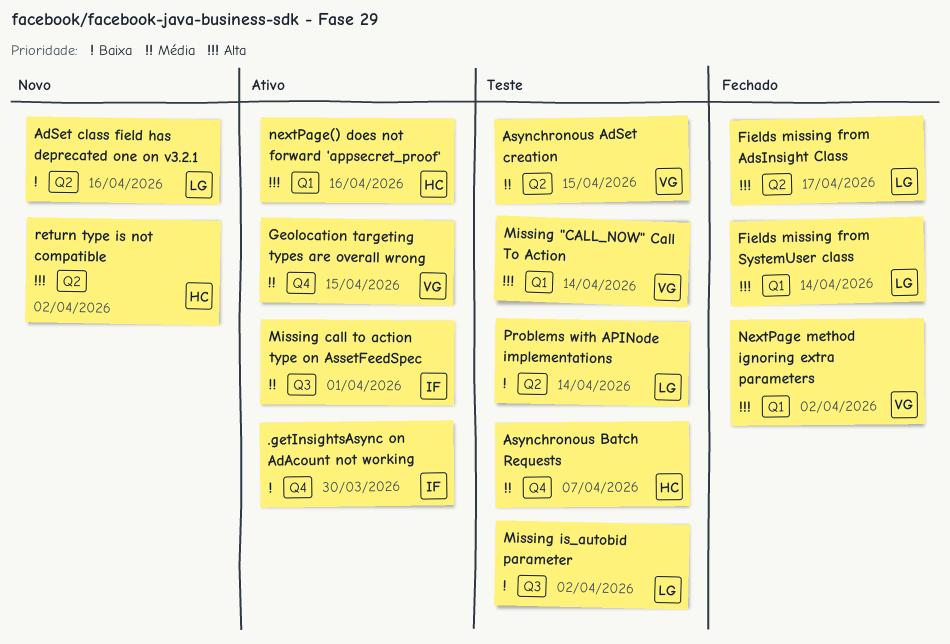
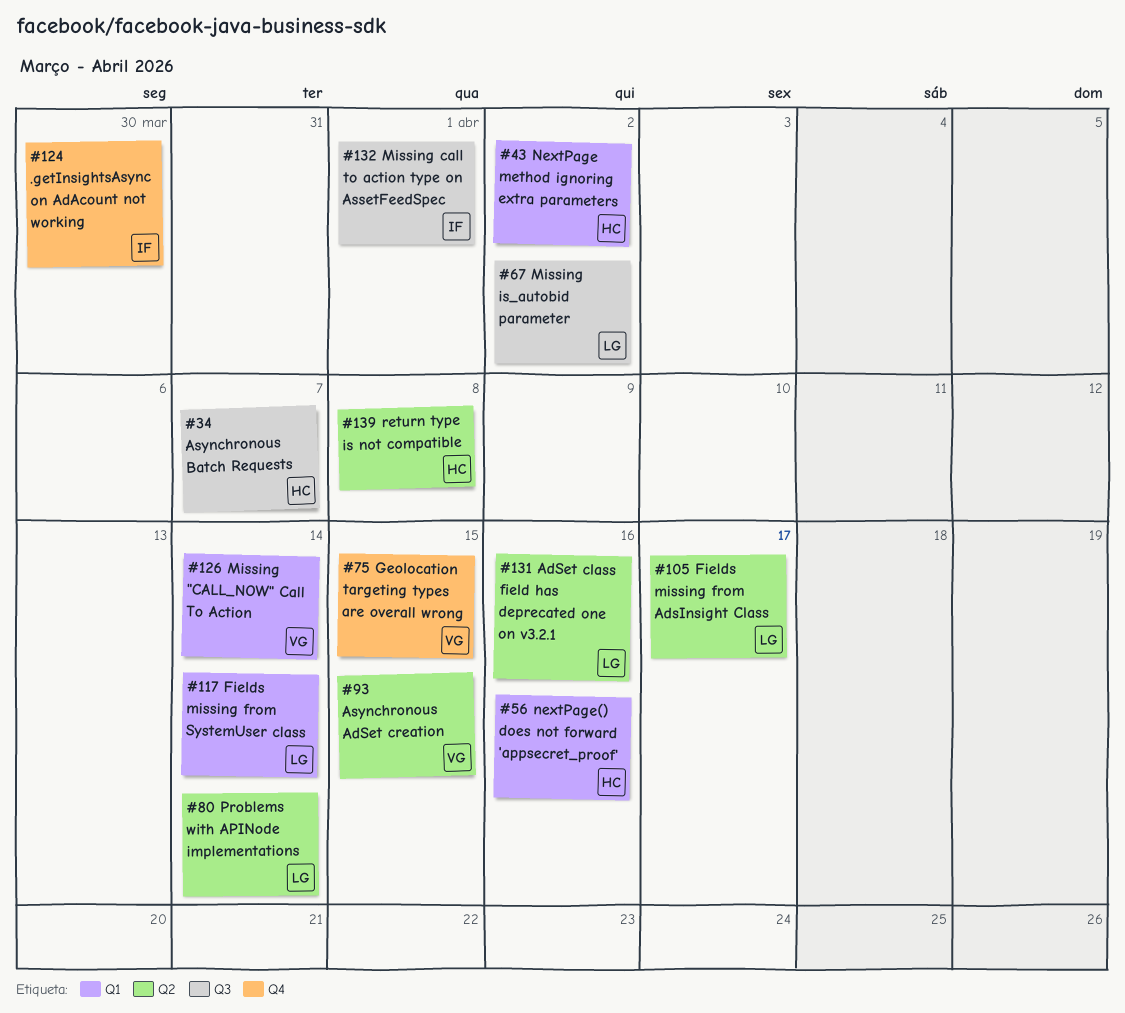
Asynchronous Batch Requests, label: Q4 -> Q3
NextPage method ignoring extra parameters, owner: VG -> HC
return type is not compatible, due: Apr 2 -> Apr 8

